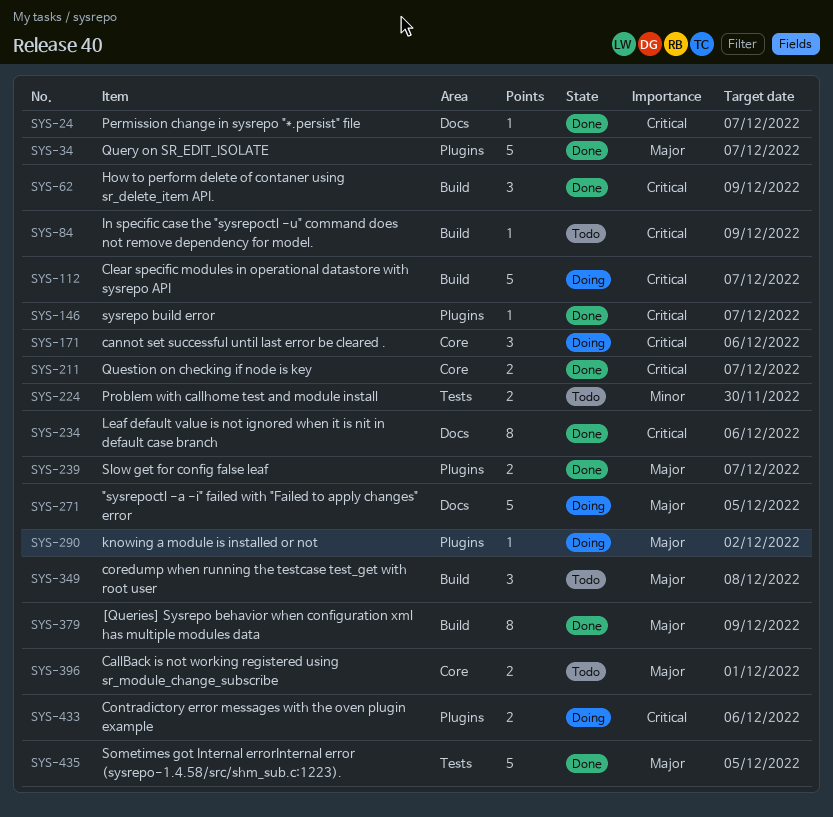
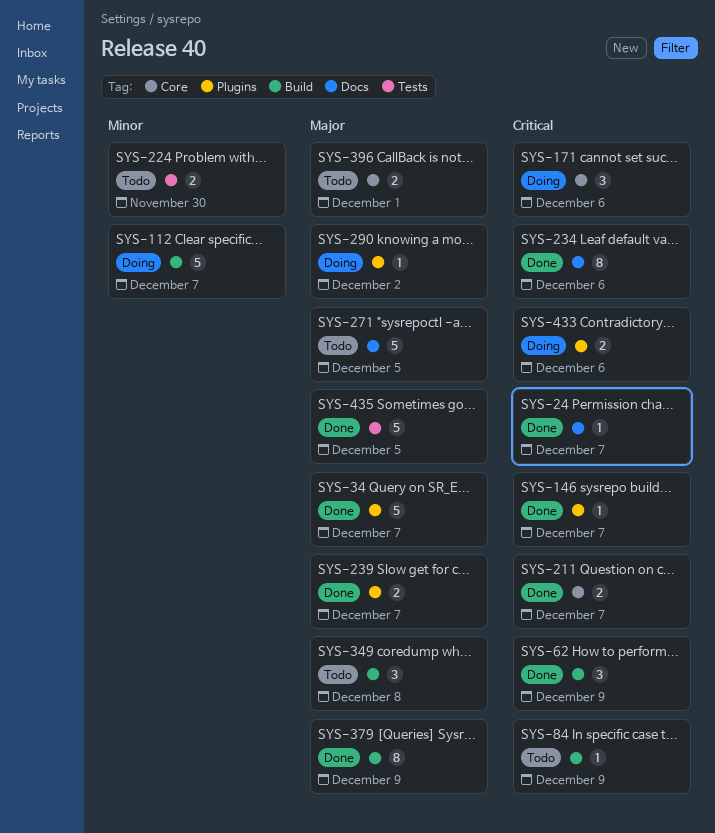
SYS-112, priority: Critical -> Minor
SYS-271, status: Doing -> Todo

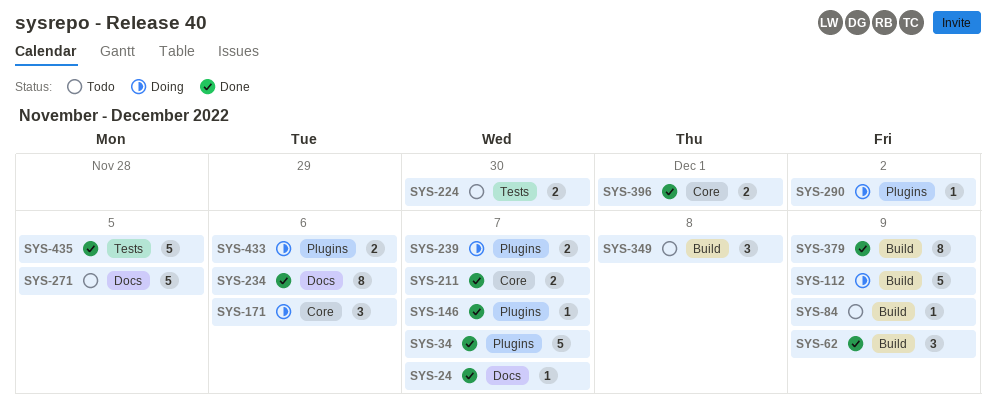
SYS-112, due: Dec 7 -> Dec 9
SYS-239, status: Done -> Doing
SYS-396, status: Todo -> Done

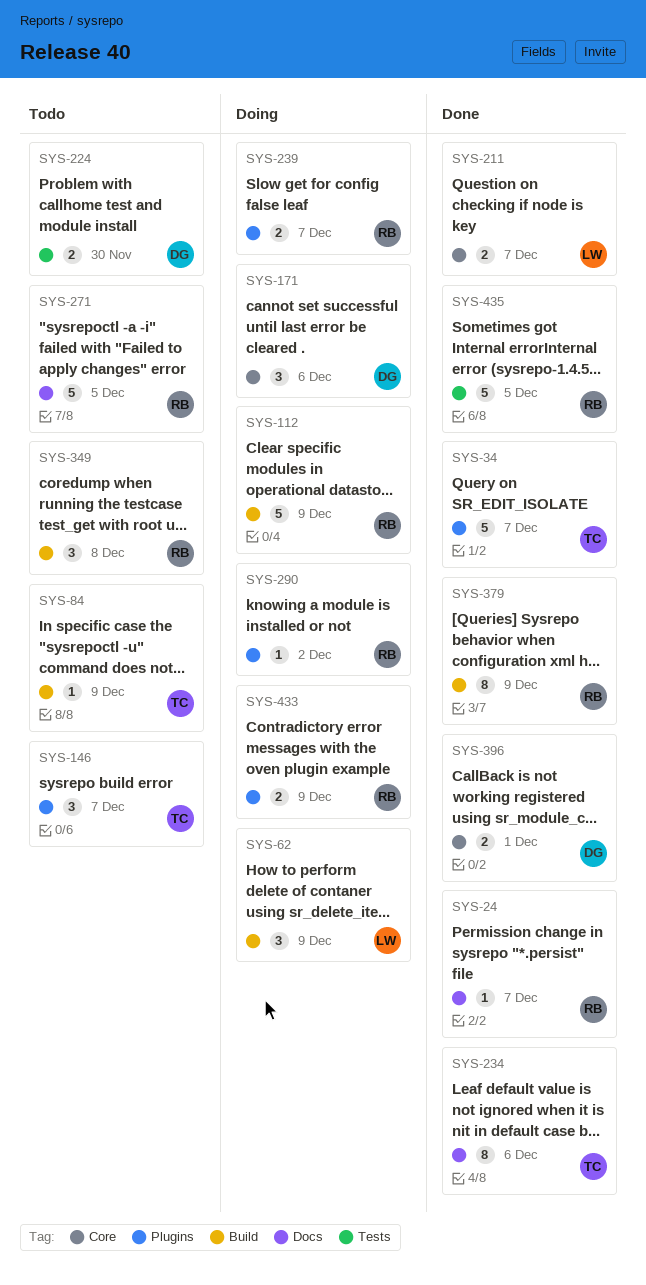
SYS-62, status: Done -> Doing
SYS-146, status: Done -> Todo
SYS-146, estimate: 1 -> 3
SYS-433, due: Dec 6 -> Dec 9

